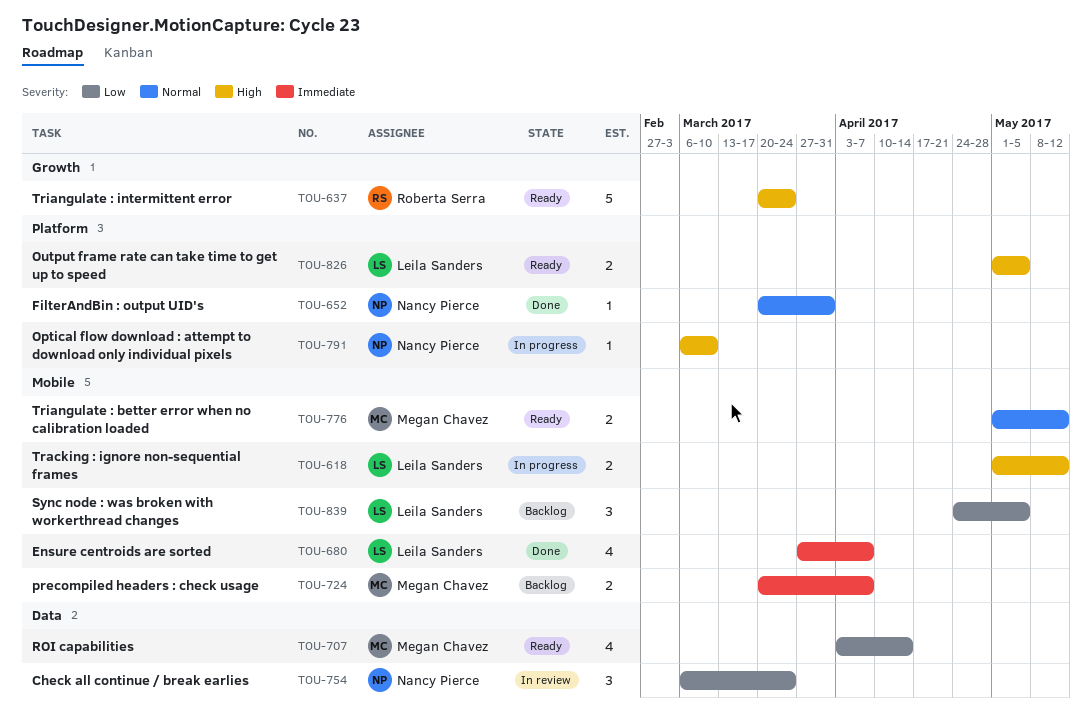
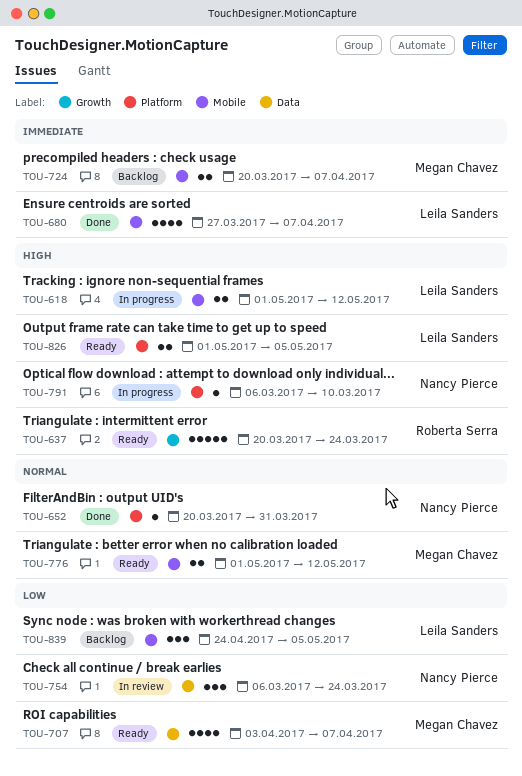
TOU-707, due: Apr 14 -> Apr 7

